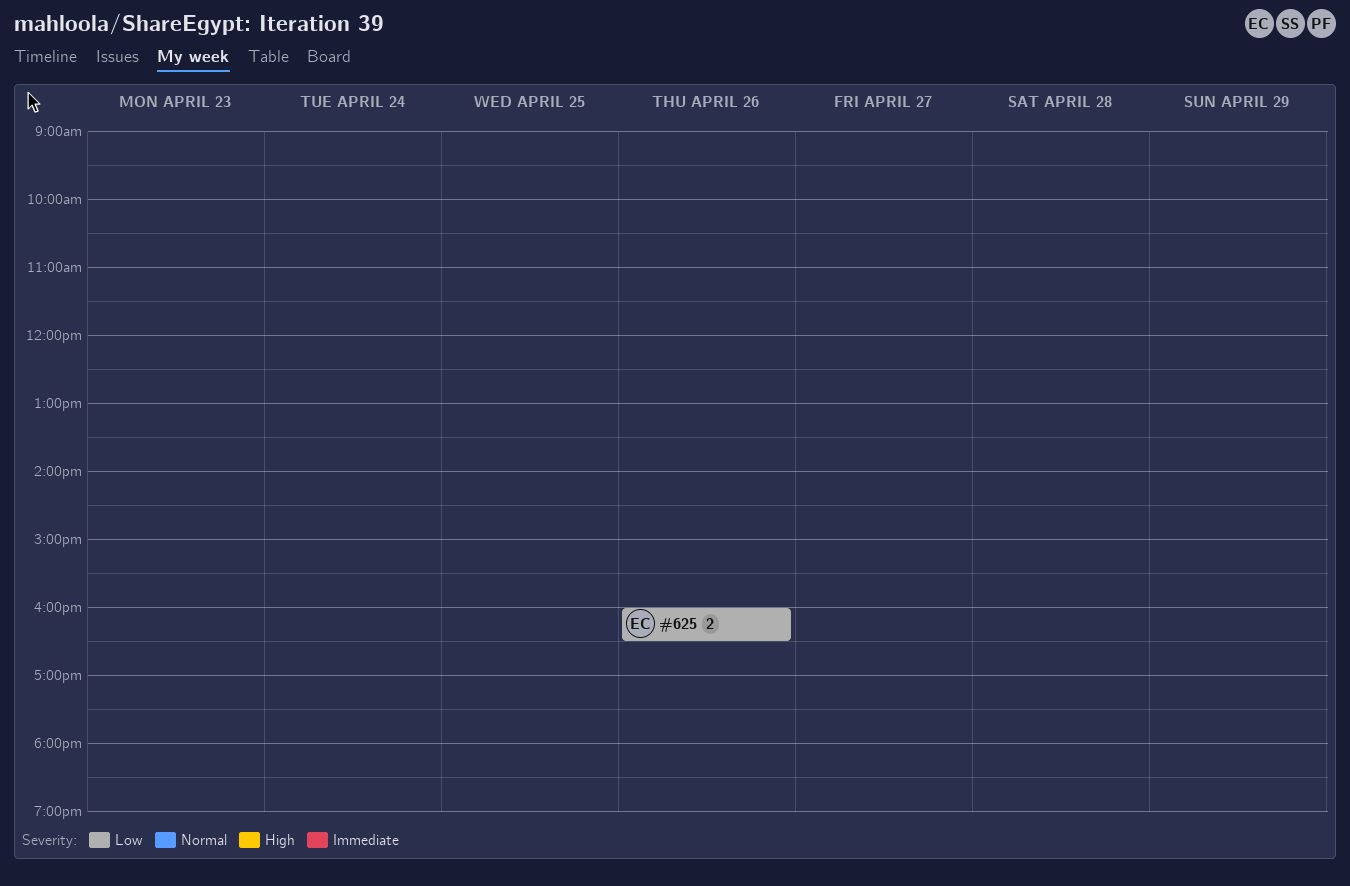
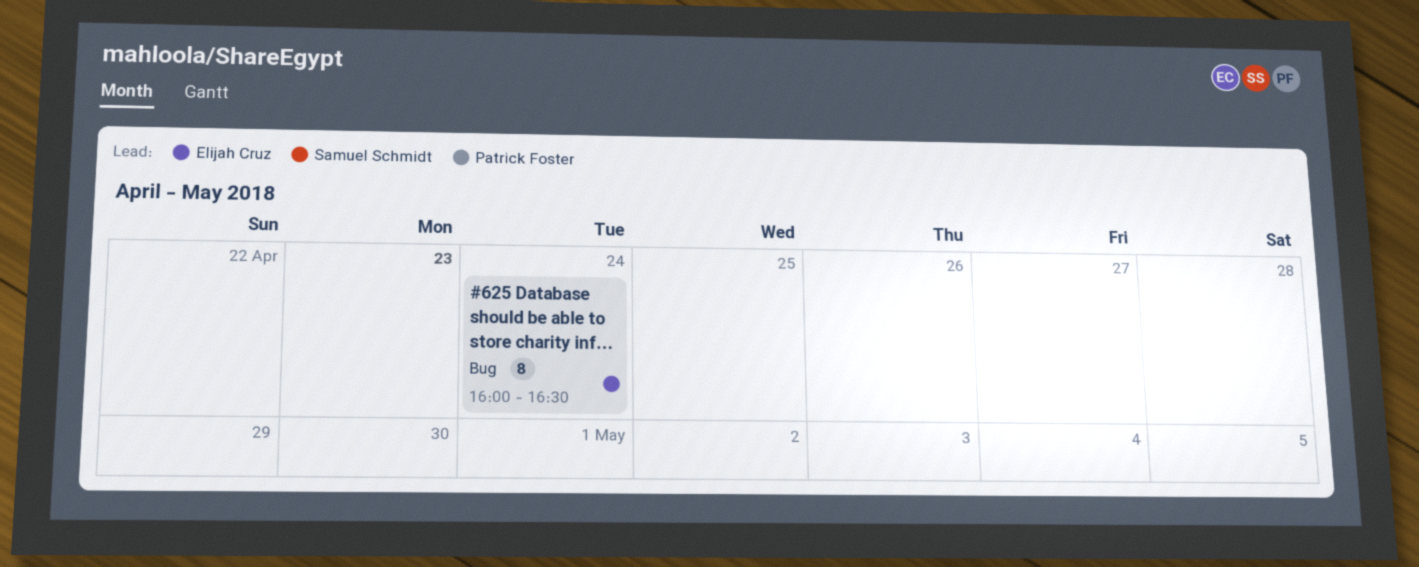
#625, estimate: 2 -> 8
#625, day: Apr 26 -> Apr 24

